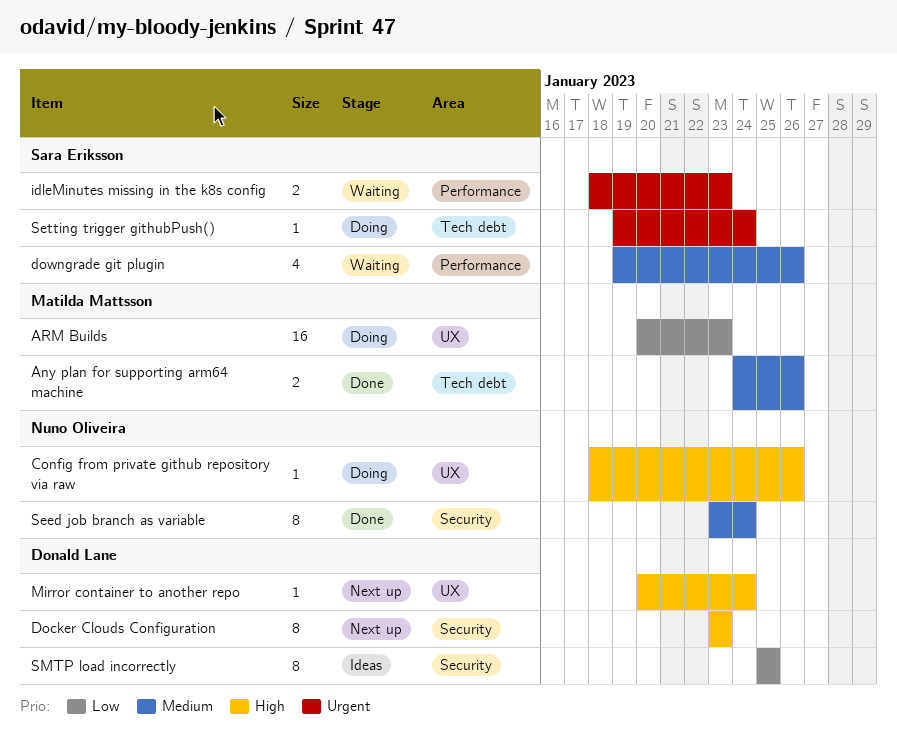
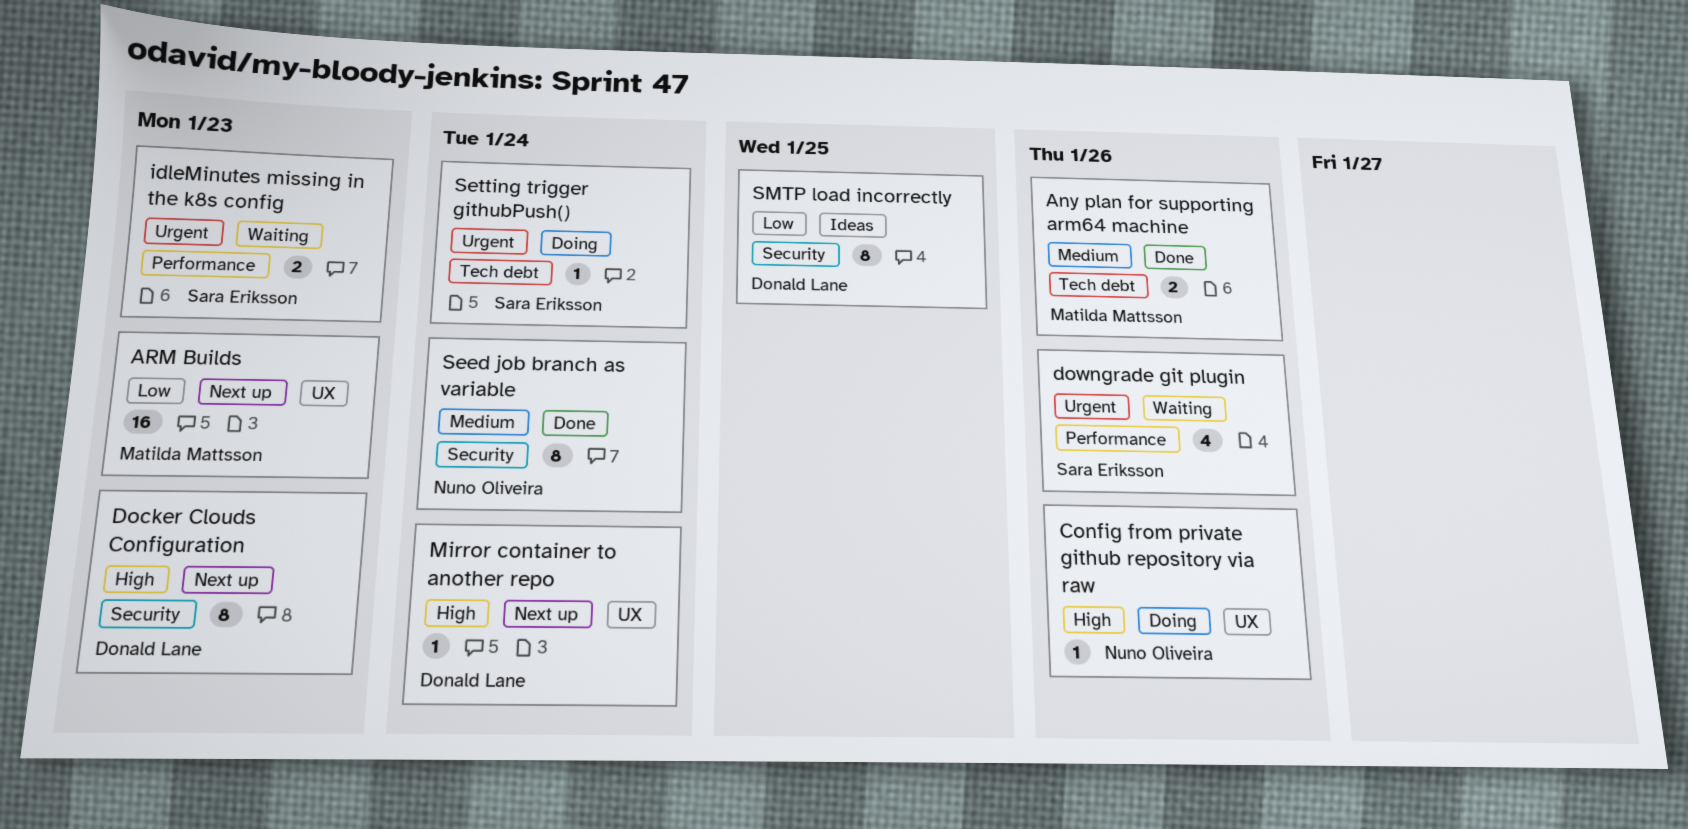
ARM Builds, status: Doing -> Next up
downgrade git plugin, priority: Medium -> Urgent

